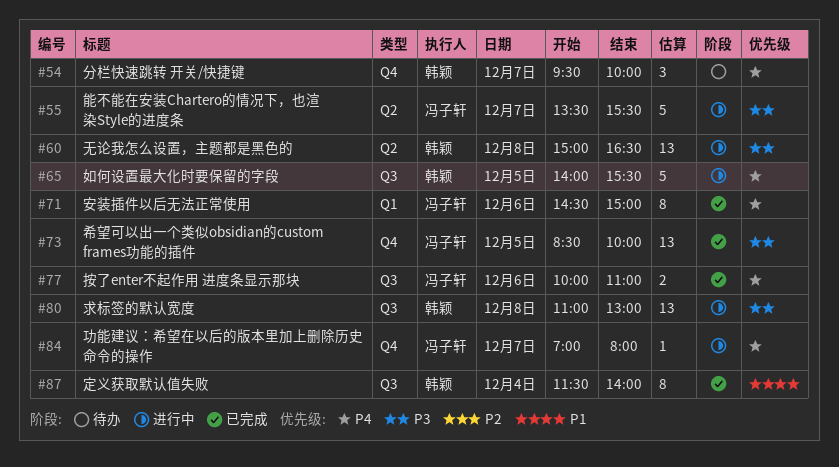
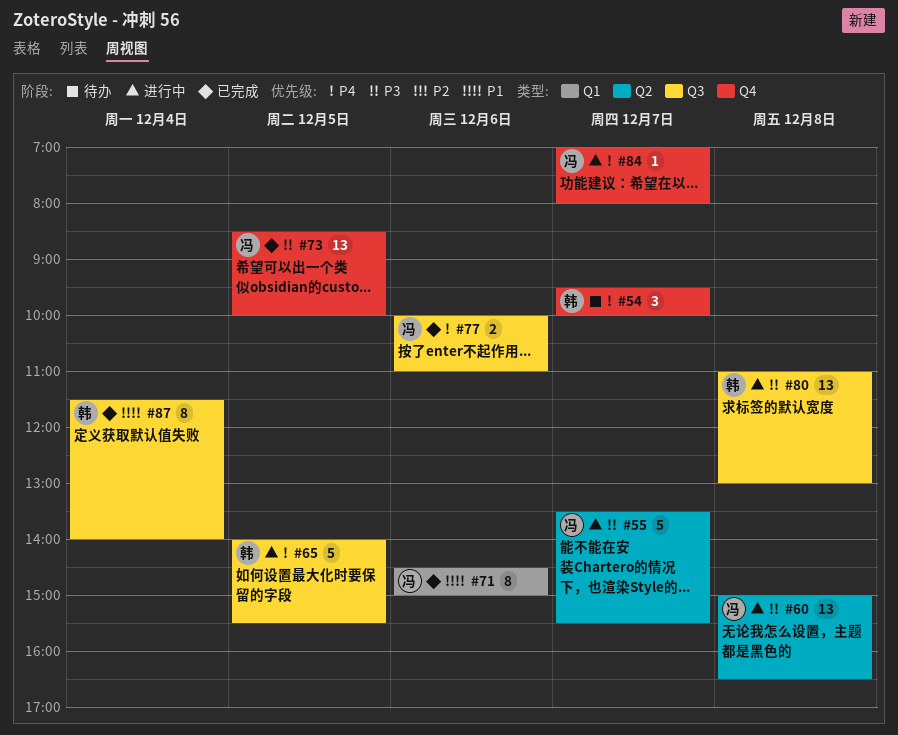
#60, owner: 韩颖 -> 冯子轩
#71, priority: P4 -> P1

